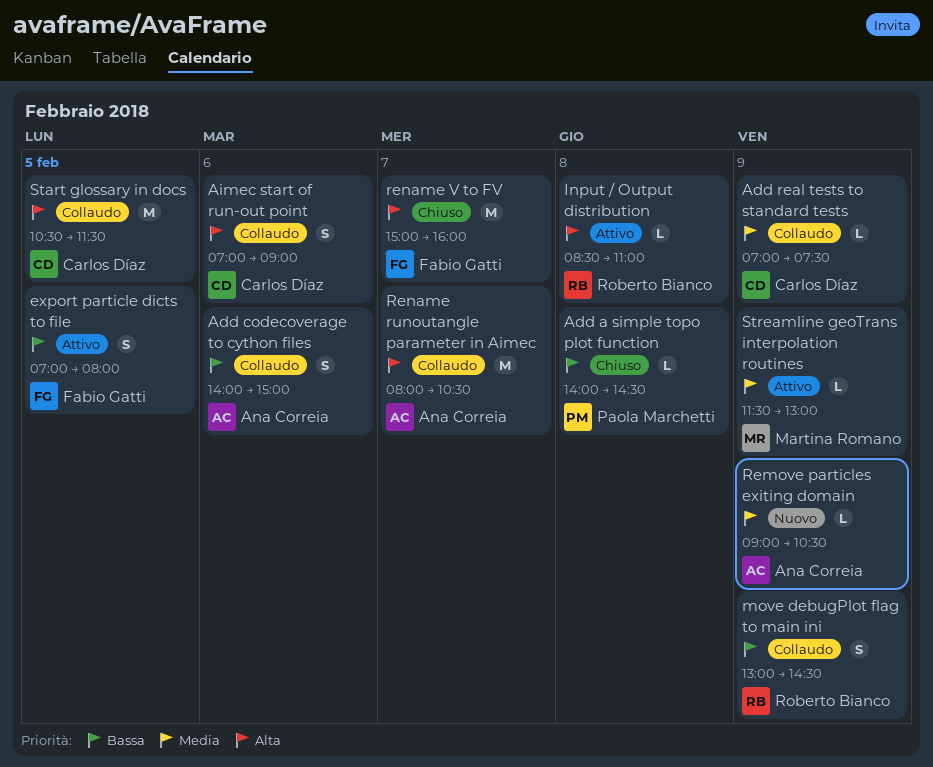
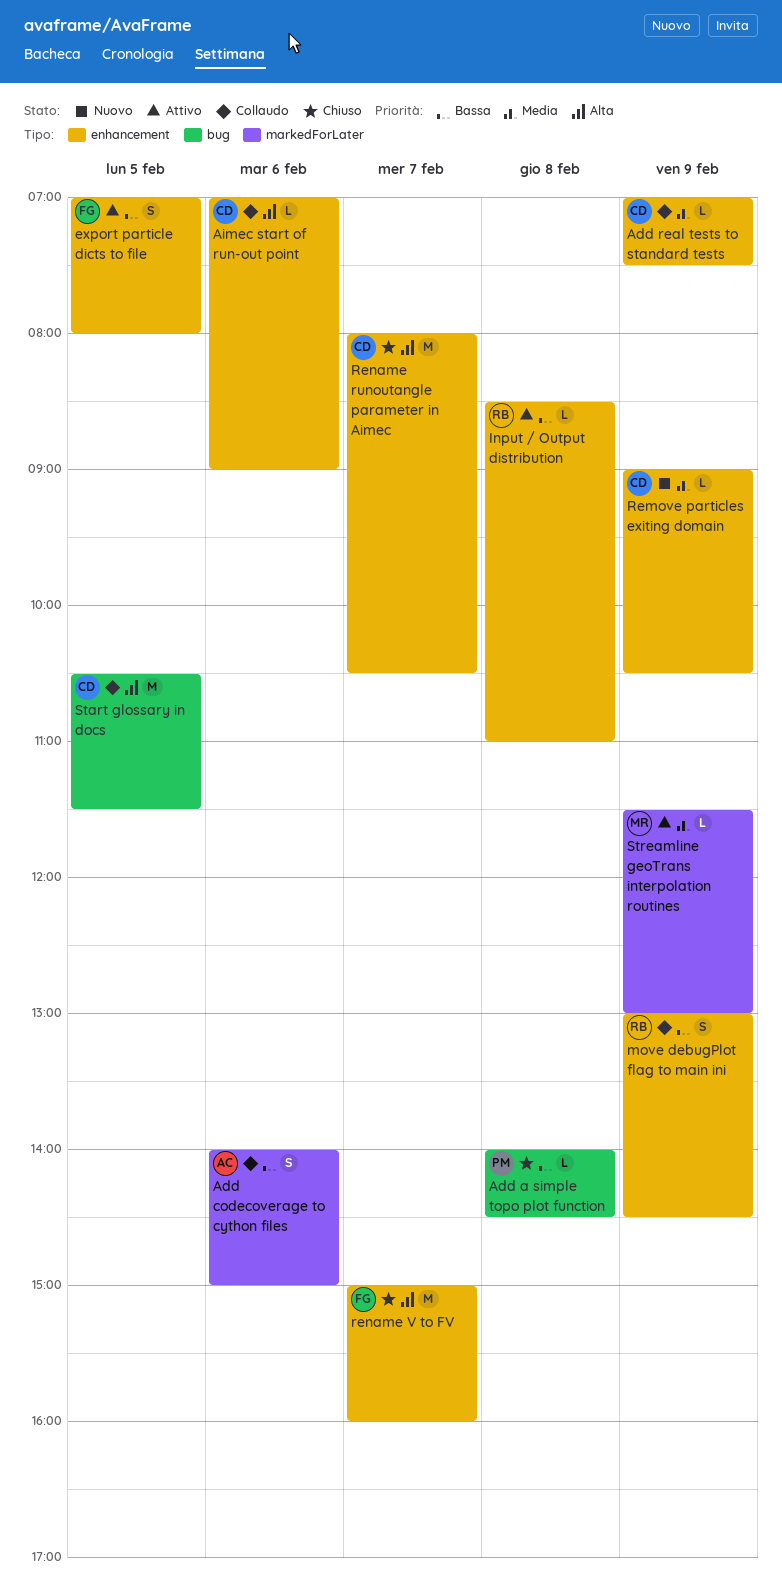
Aimec start of run-out point, estimate: S -> L
Input / Output distribution, priority: Alta -> Bassa
Remove particles exiting domain, owner: Ana Correia -> Carlos Díaz
Rename runoutangle parameter in Aimec, status: Collaudo -> Chiuso
Rename runoutangle parameter in Aimec, owner: Ana Correia -> Carlos Díaz

